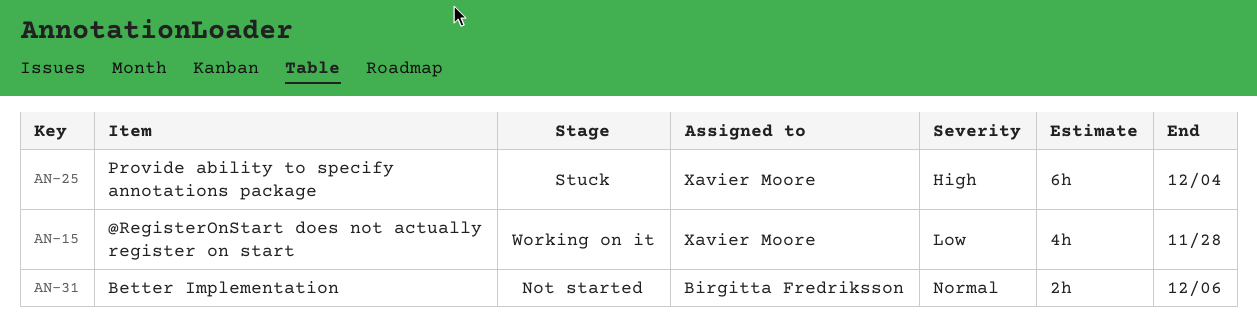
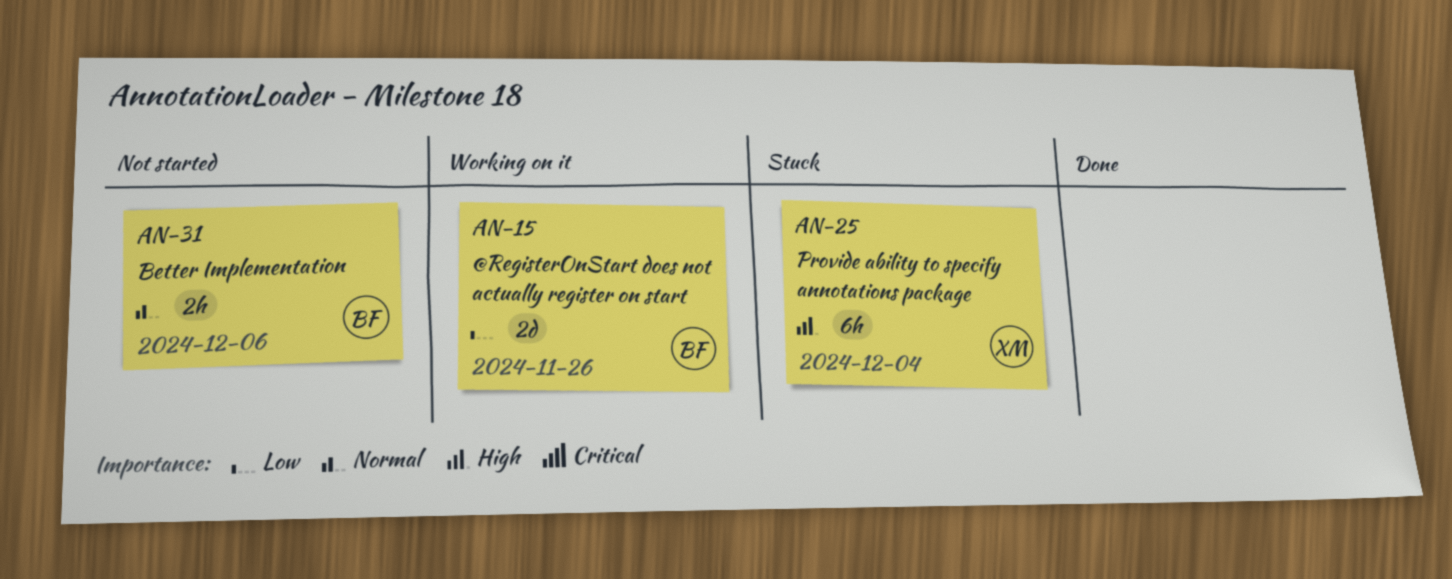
AN-15, owner: Xavier Moore -> Birgitta Fredriksson
AN-15, estimate: 4h -> 2d
AN-15, due: Nov 28 -> Nov 26

